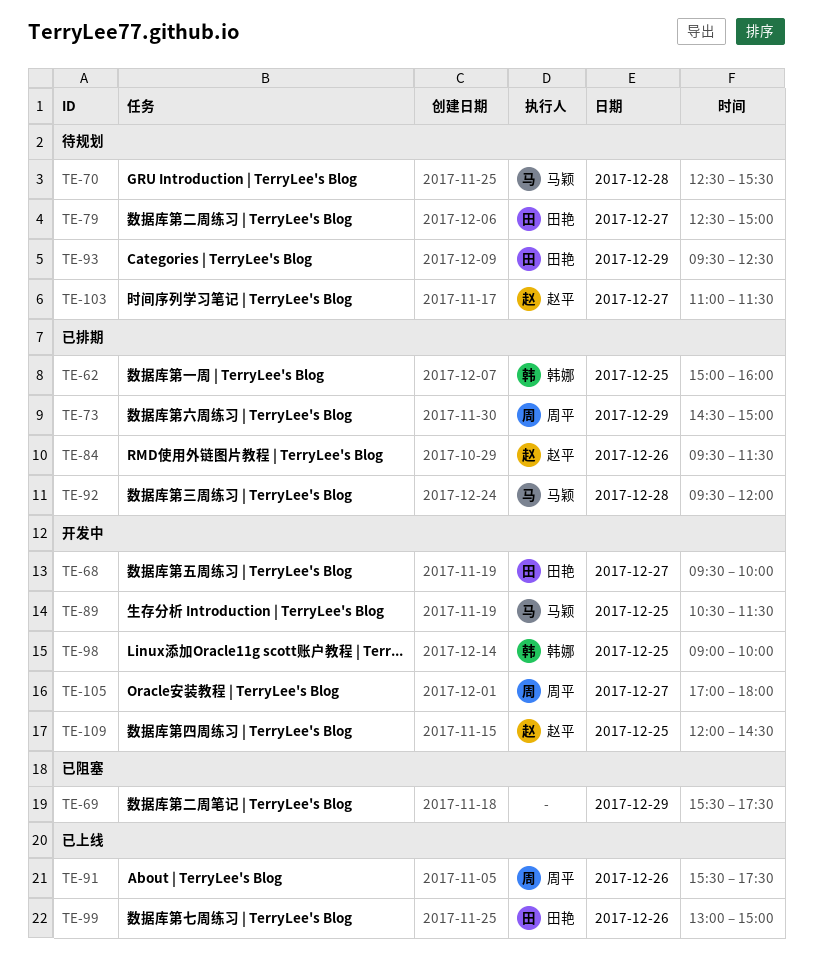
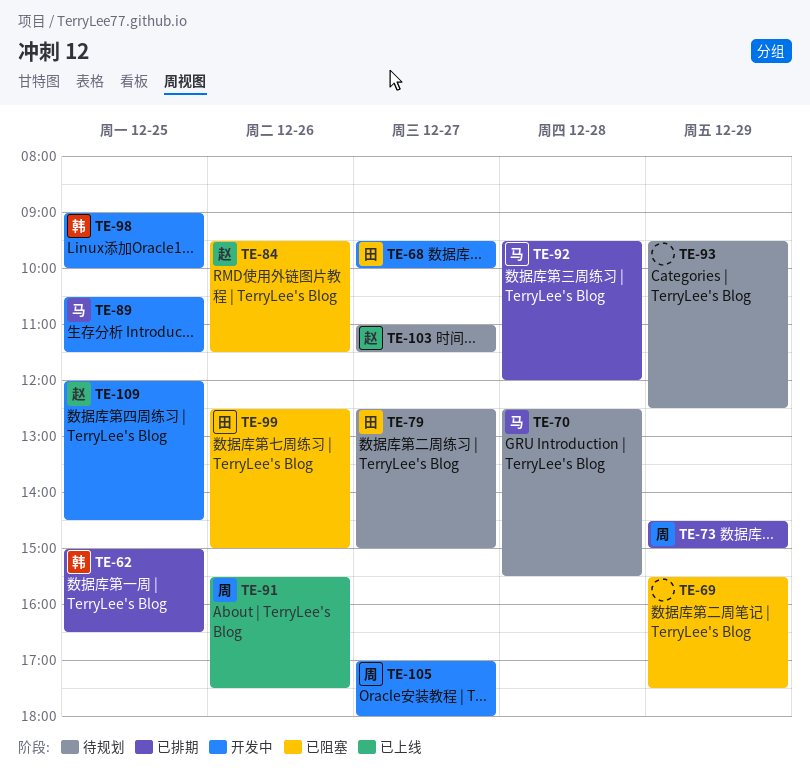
TE-62, ends: 16:00 -> 16:30
TE-84, status: 已排期 -> 已阻塞
TE-93, owner: 田艳 -> none
TE-99, status: 已上线 -> 已阻塞
TE-99, begins: 13:00 -> 12:30

